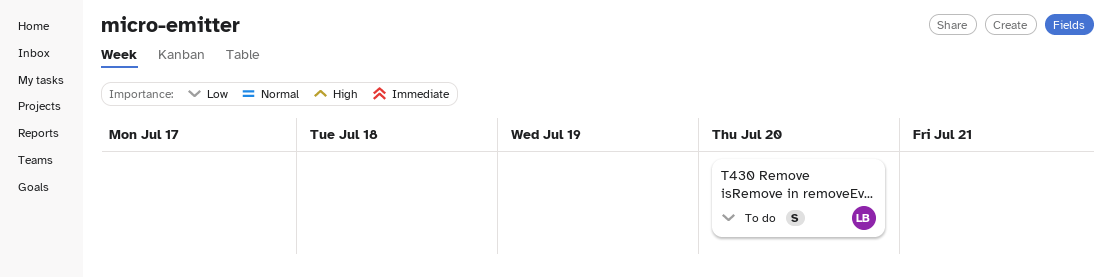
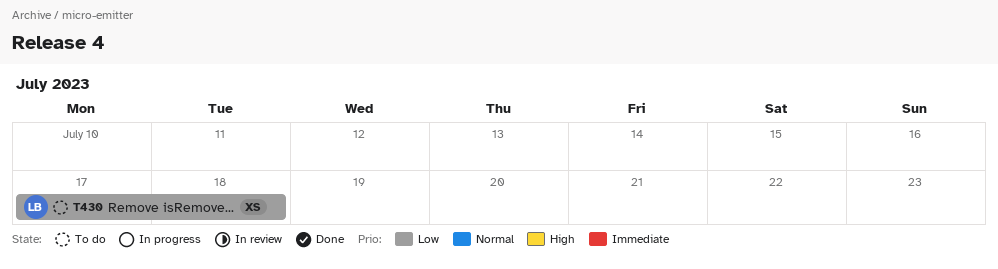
T430, estimate: S -> XS
T430, due: Jul 20 -> Jul 18

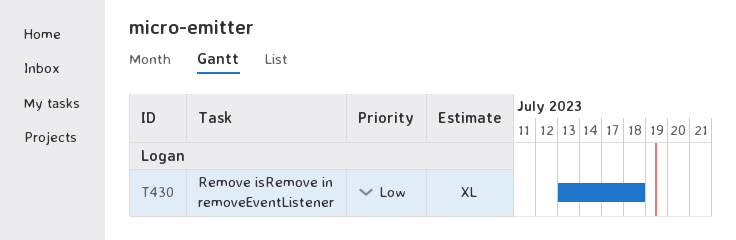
T430, estimate: XS -> XL
T430, start: Jul 17 -> Jul 13

